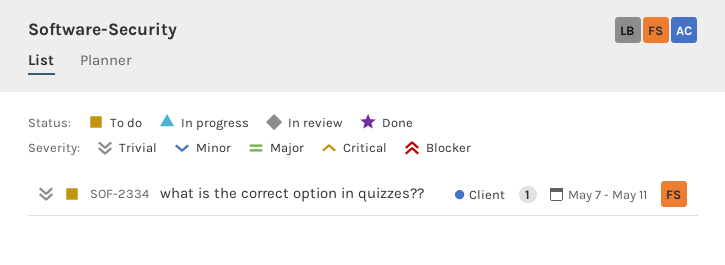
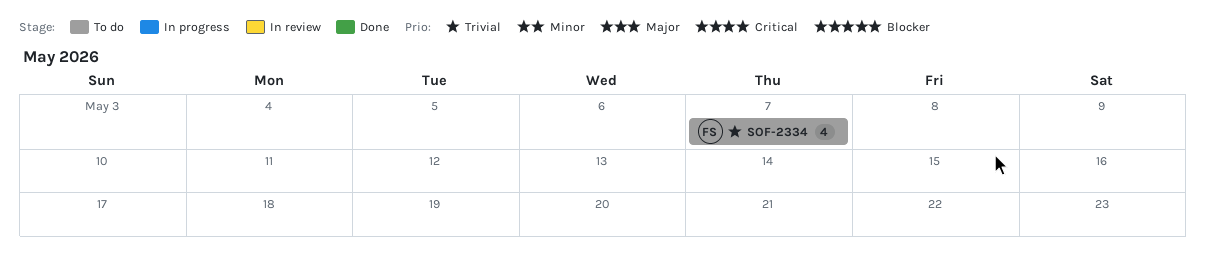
SOF-2334, estimate: 1 -> 4
SOF-2334, due: May 11 -> May 7

